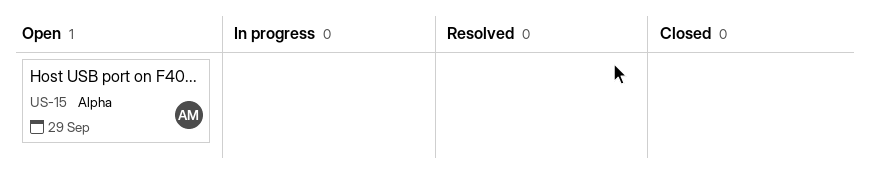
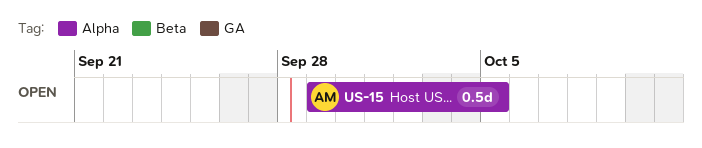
US-15, due: Sep 29 -> Oct 5

